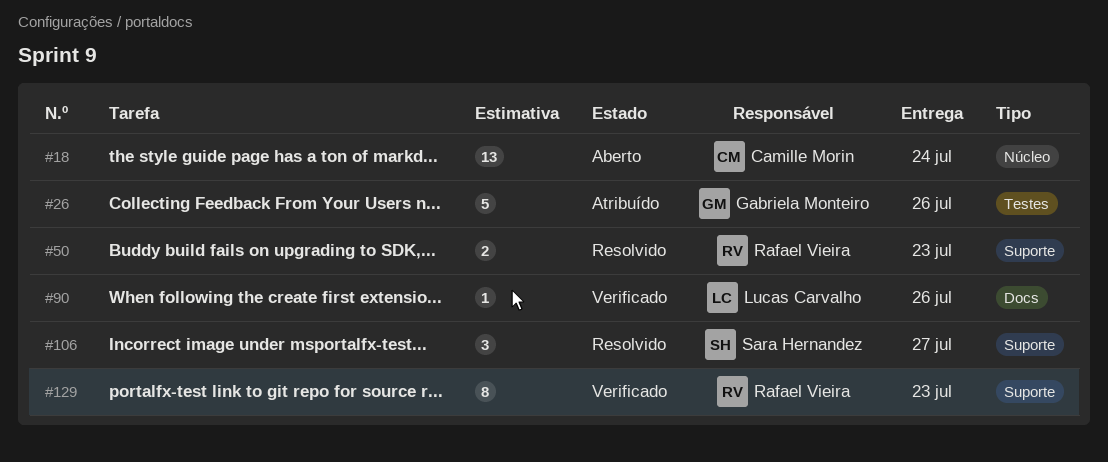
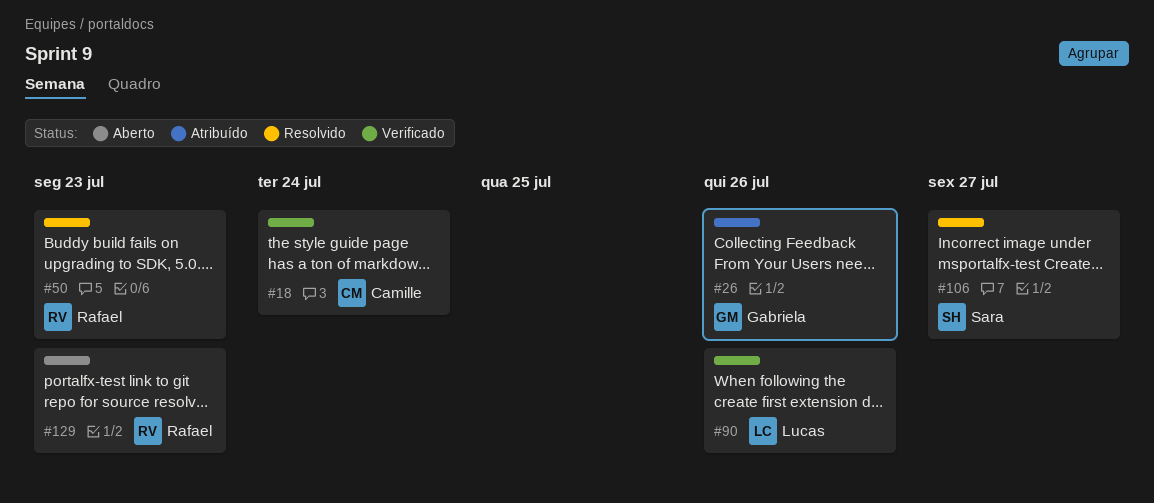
#18, status: Aberto -> Verificado
#129, status: Verificado -> Aberto

